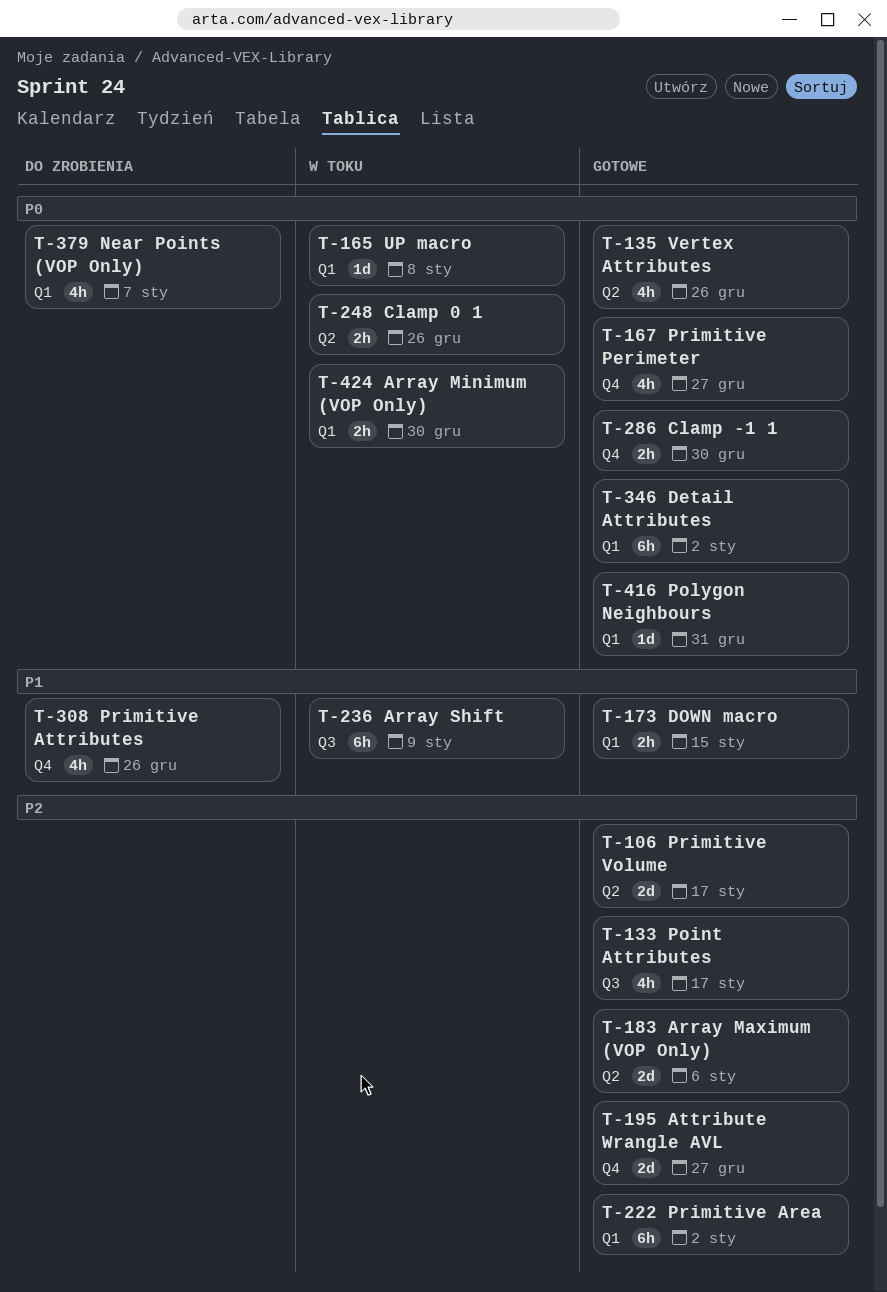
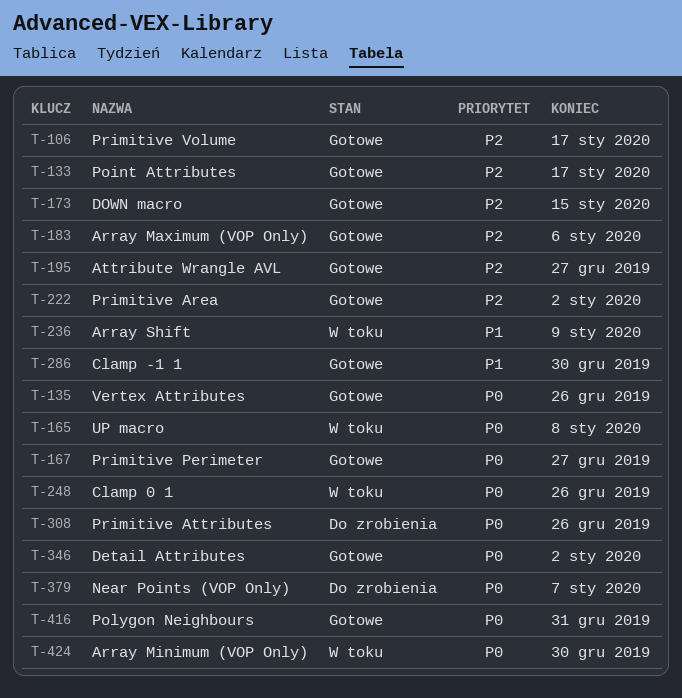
T-173, priority: P1 -> P2
T-286, priority: P0 -> P1
T-308, priority: P1 -> P0

